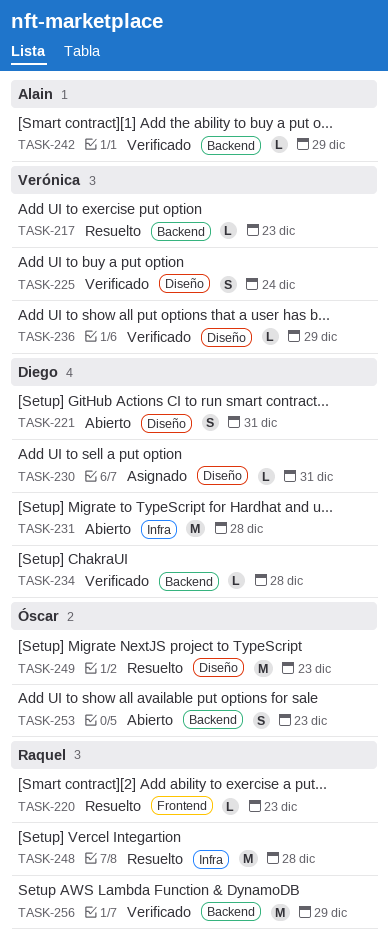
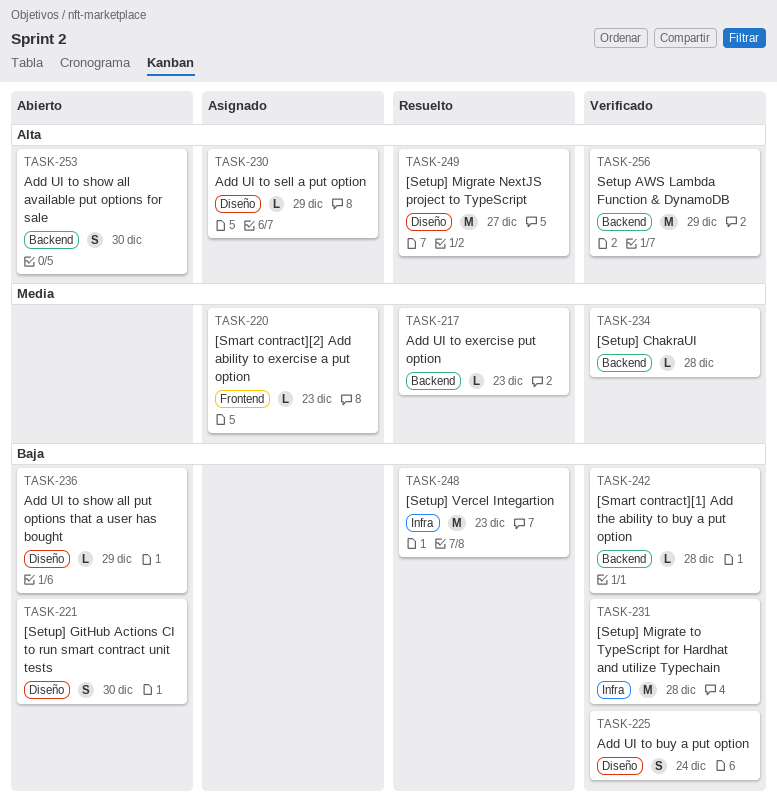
TASK-220, status: Resuelto -> Asignado
TASK-221, due: Dec 31 -> Dec 30
TASK-230, due: Dec 31 -> Dec 29
TASK-231, status: Abierto -> Verificado
TASK-236, status: Verificado -> Abierto
TASK-242, due: Dec 29 -> Dec 28
TASK-248, due: Dec 28 -> Dec 23
TASK-249, due: Dec 23 -> Dec 27
TASK-253, due: Dec 23 -> Dec 30

